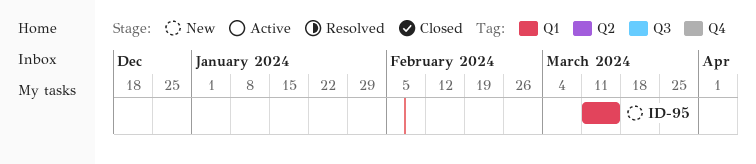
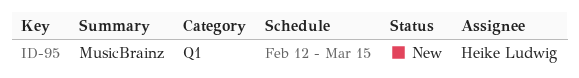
ID-95, start: Mar 11 -> Feb 12

